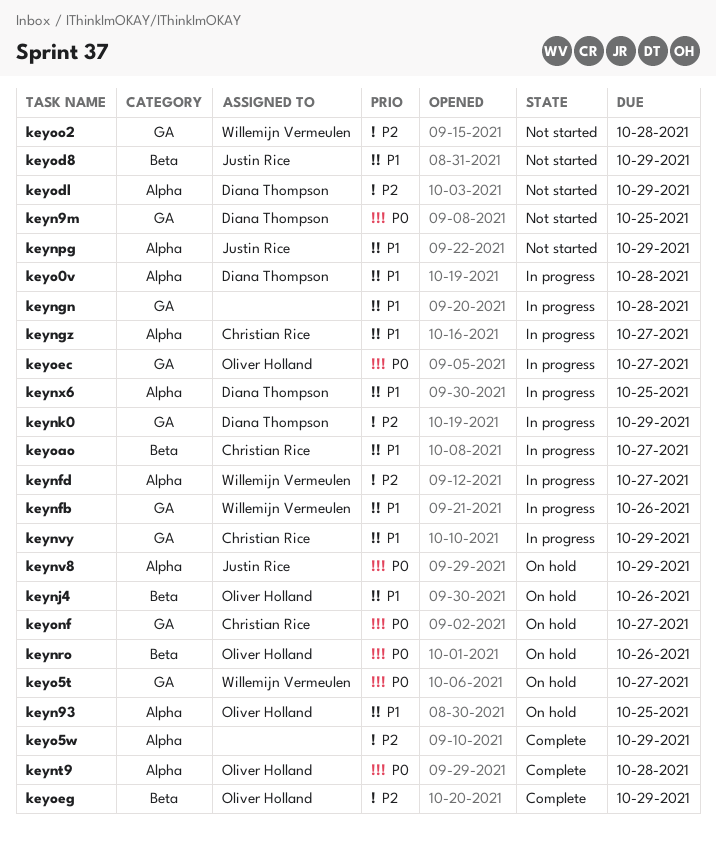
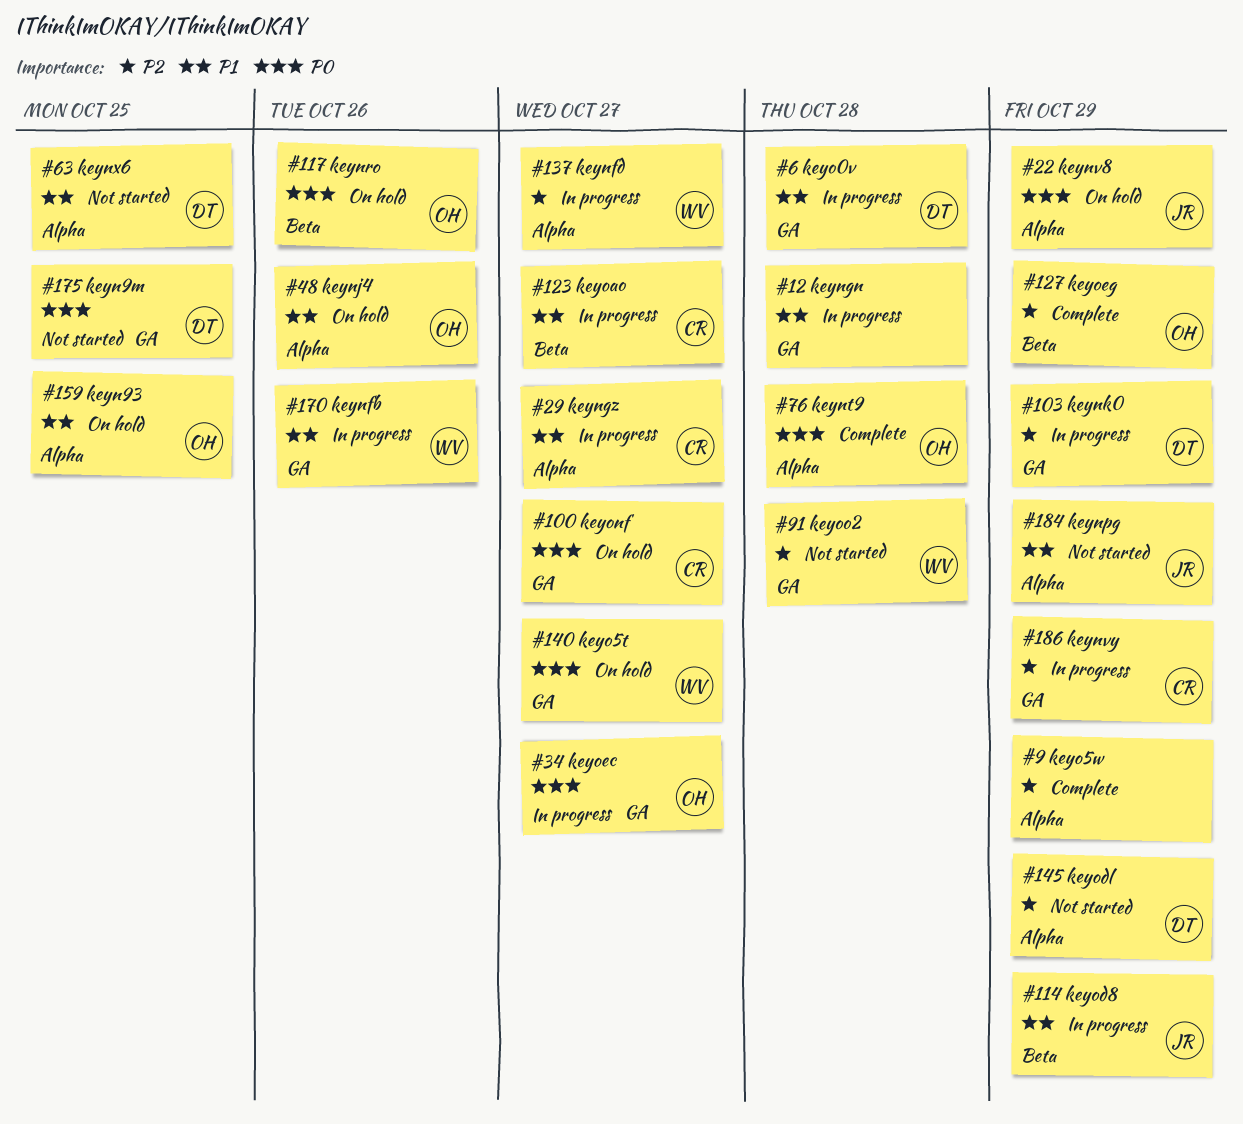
keynj4, label: Beta -> Alpha
keynvy, priority: P1 -> P2
keynx6, status: In progress -> Not started
keyo0v, label: Alpha -> GA
keyod8, status: Not started -> In progress

